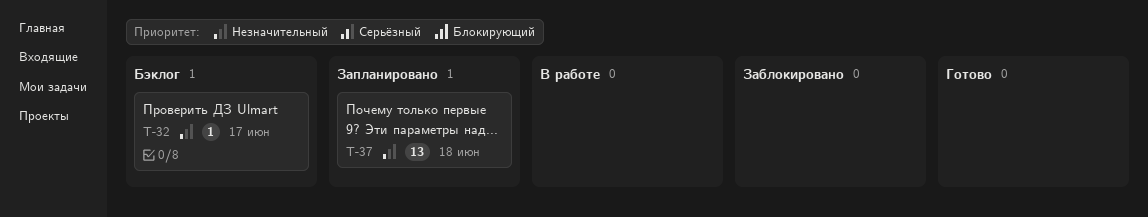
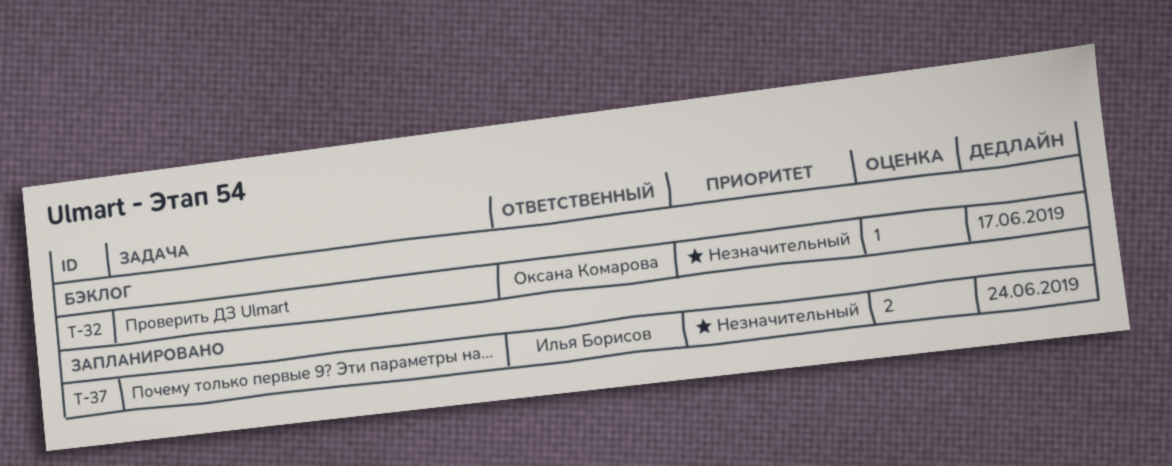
T-37, estimate: 13 -> 2
T-37, due: Jun 18 -> Jun 24

